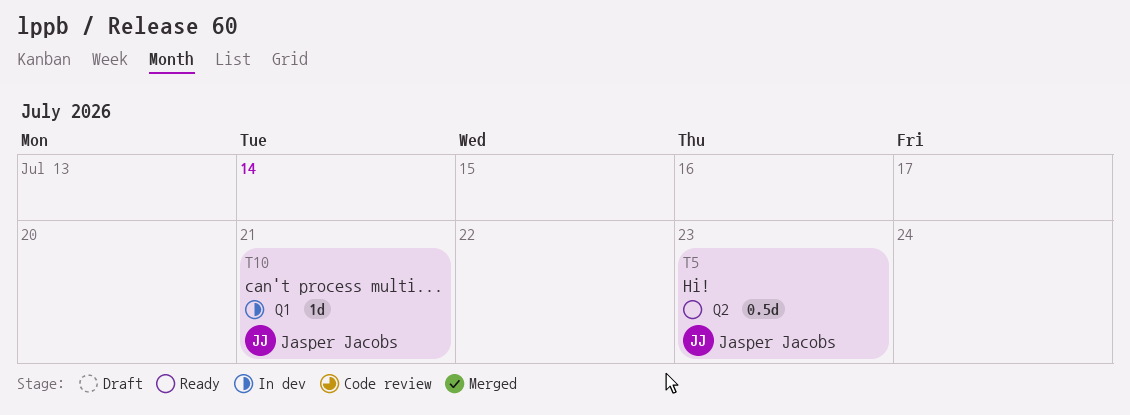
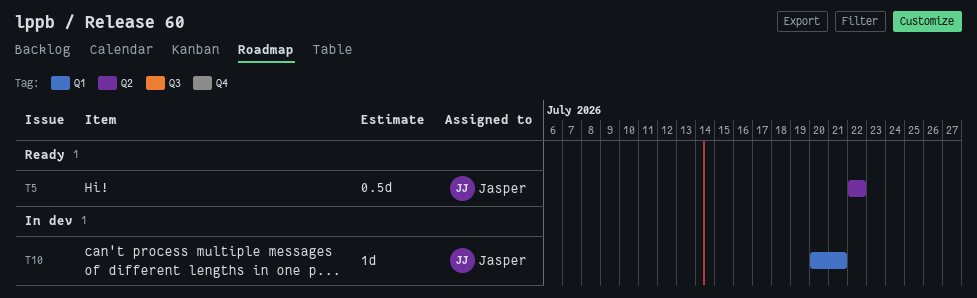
T5, due: Jul 23 -> Jul 22

